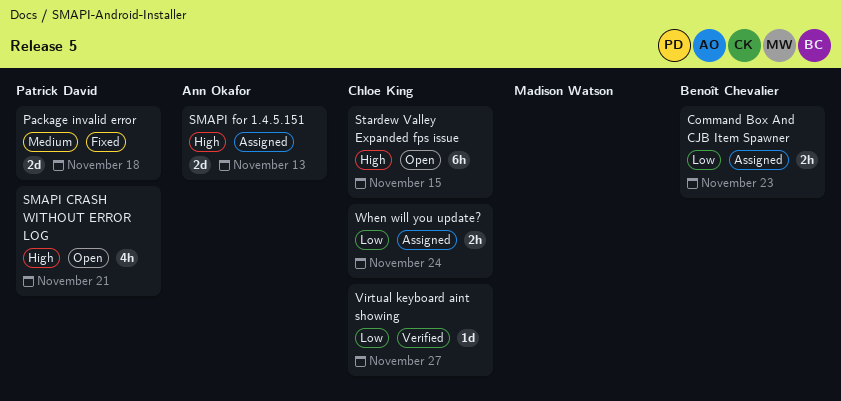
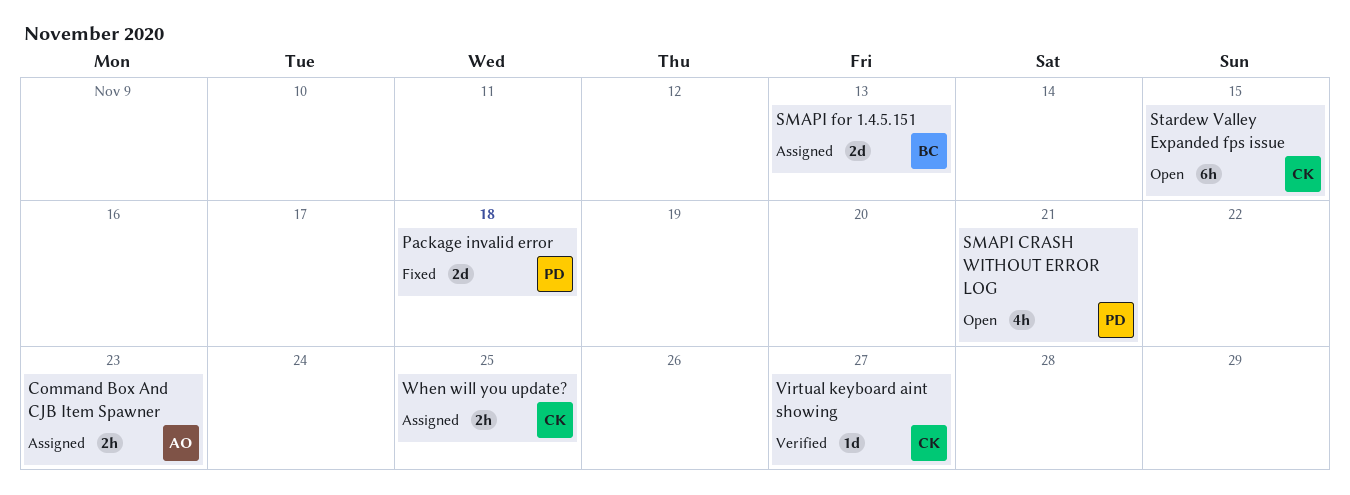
Command Box And CJB Item Spawner, owner: Benoît Chevalier -> Ann Okafor
SMAPI for 1.4.5.151, owner: Ann Okafor -> Benoît Chevalier
When will you update?, due: Nov 24 -> Nov 25

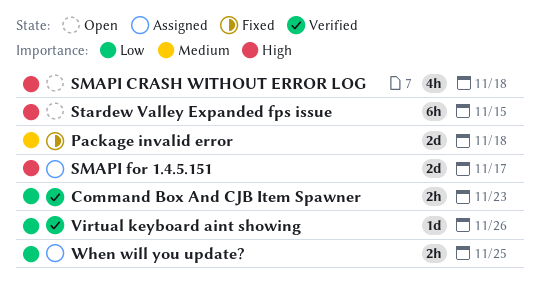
Command Box And CJB Item Spawner, status: Assigned -> Verified
SMAPI CRASH WITHOUT ERROR LOG, due: Nov 21 -> Nov 18
SMAPI for 1.4.5.151, due: Nov 13 -> Nov 17
Virtual keyboard aint showing, due: Nov 27 -> Nov 26

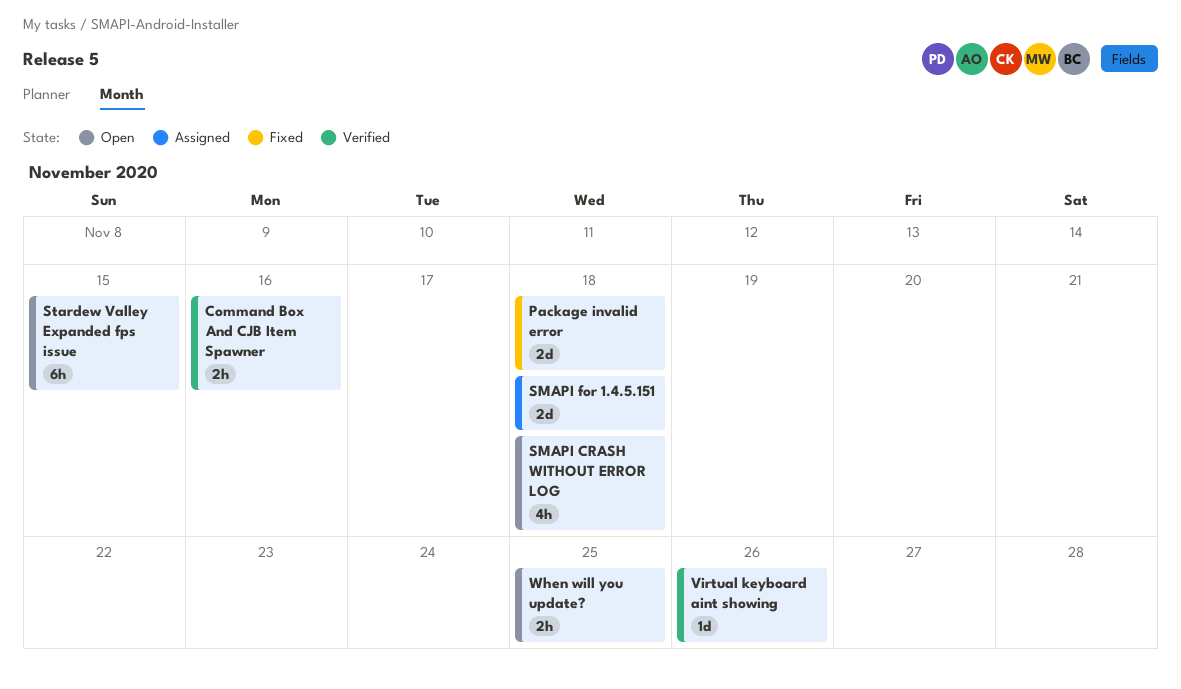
Command Box And CJB Item Spawner, due: Nov 23 -> Nov 16
SMAPI for 1.4.5.151, due: Nov 17 -> Nov 18
When will you update?, status: Assigned -> Open

